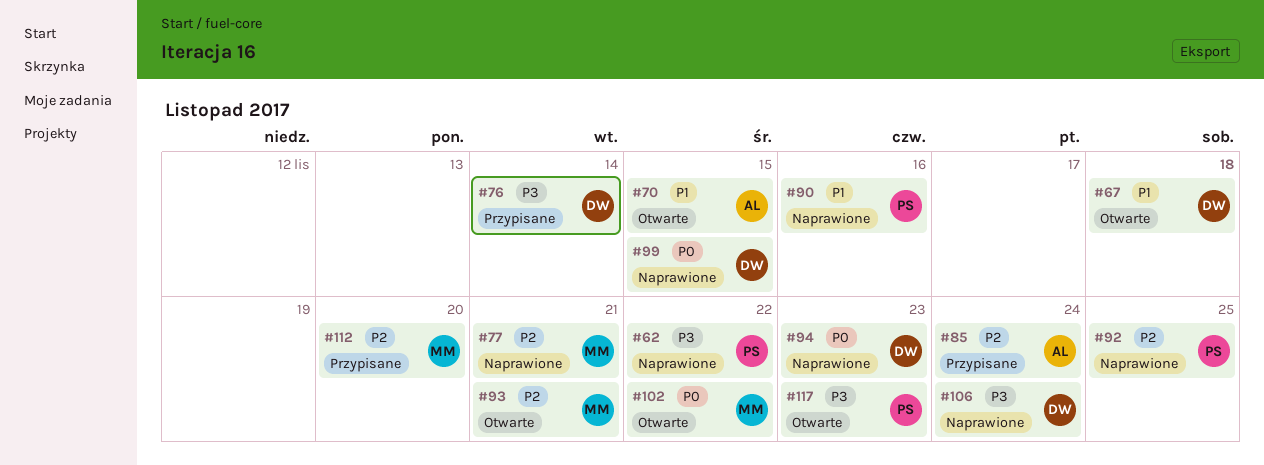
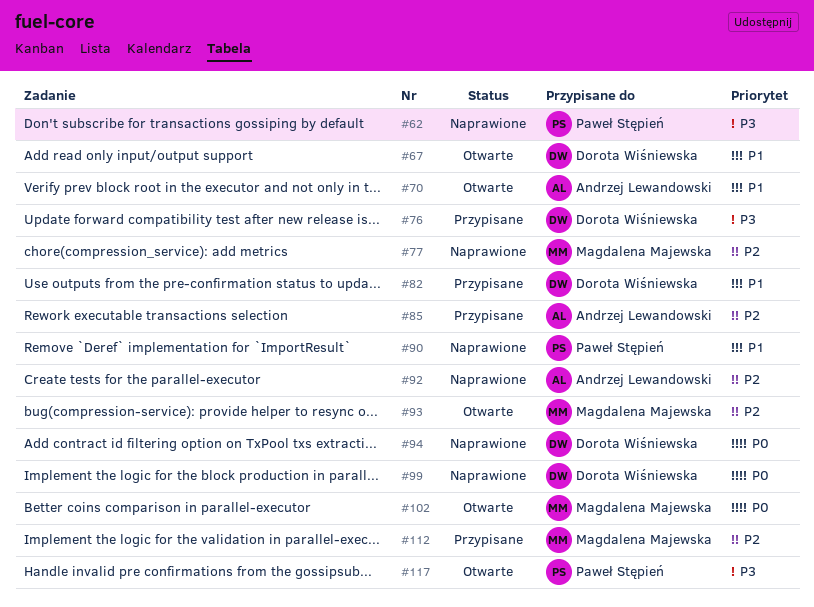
#82: none -> present
#92, owner: Paweł Stępień -> Andrzej Lewandowski
#106: present -> none

